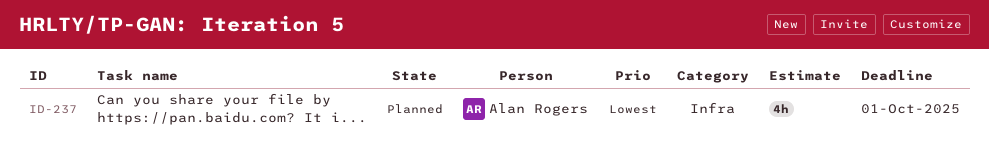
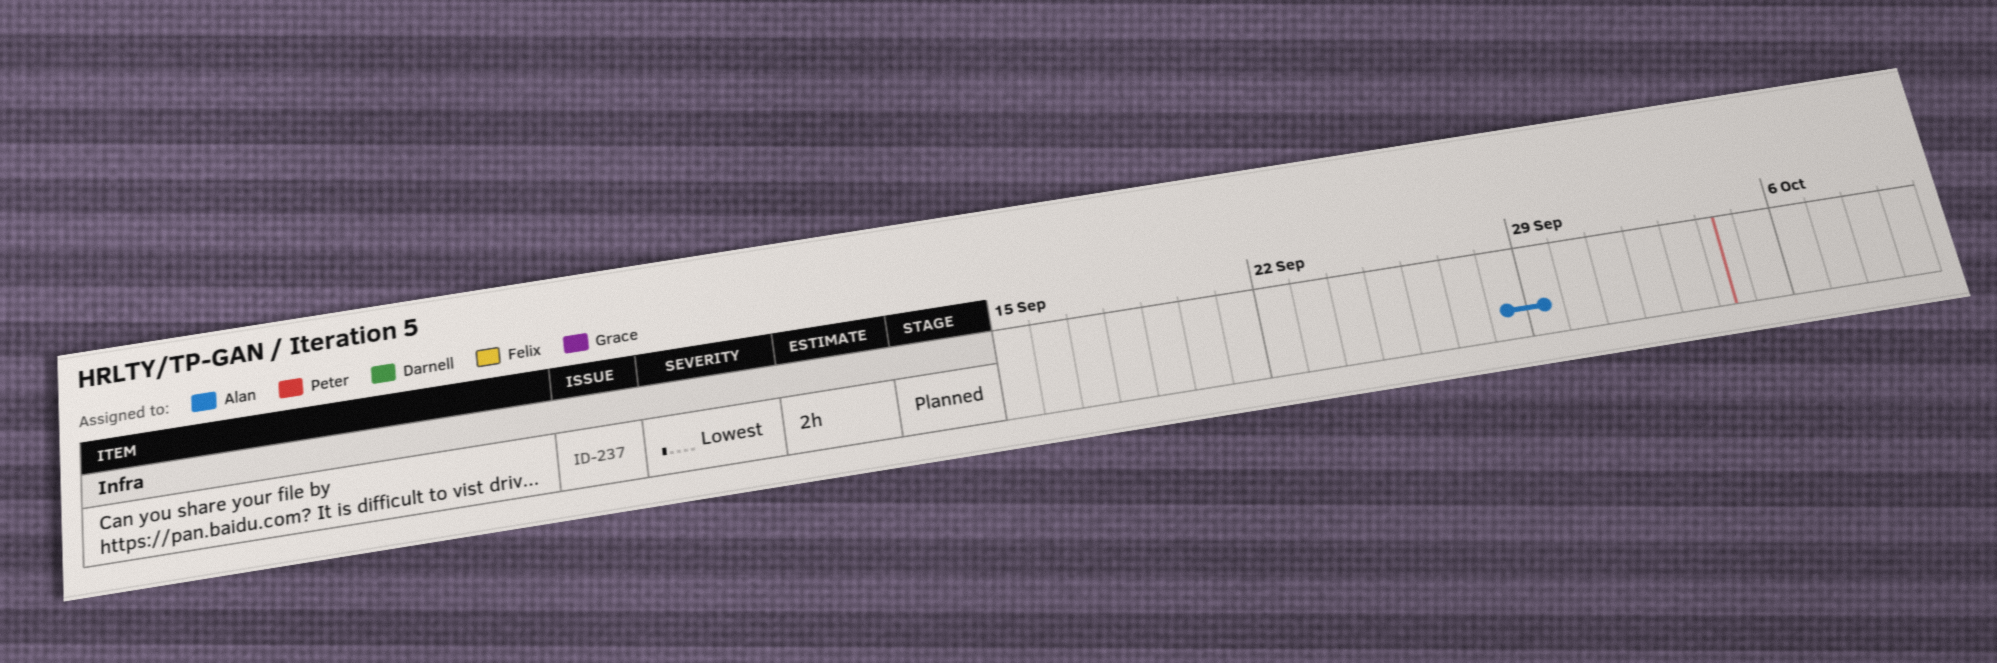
ID-237, estimate: 4h -> 2h
ID-237, due: Oct 1 -> Sep 29

